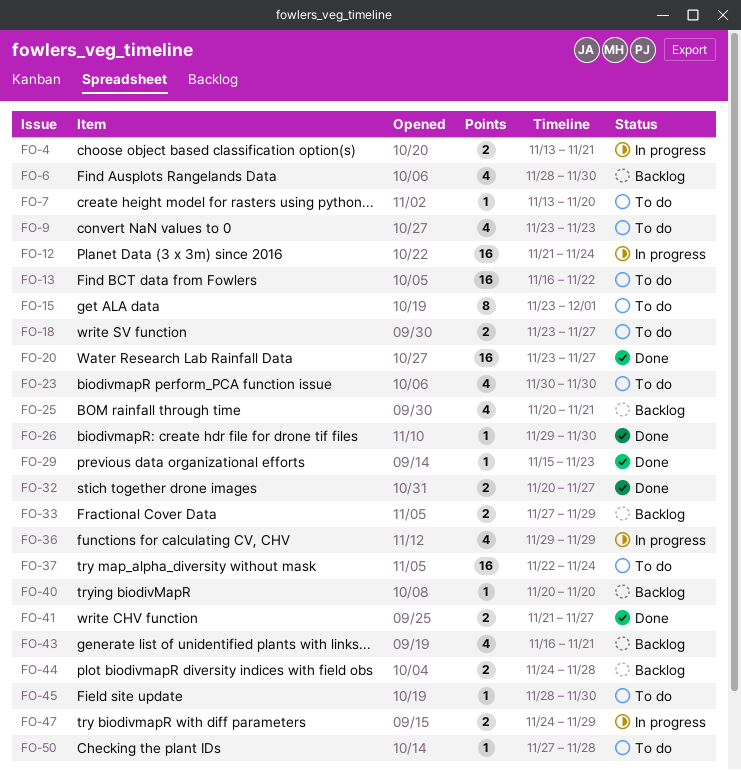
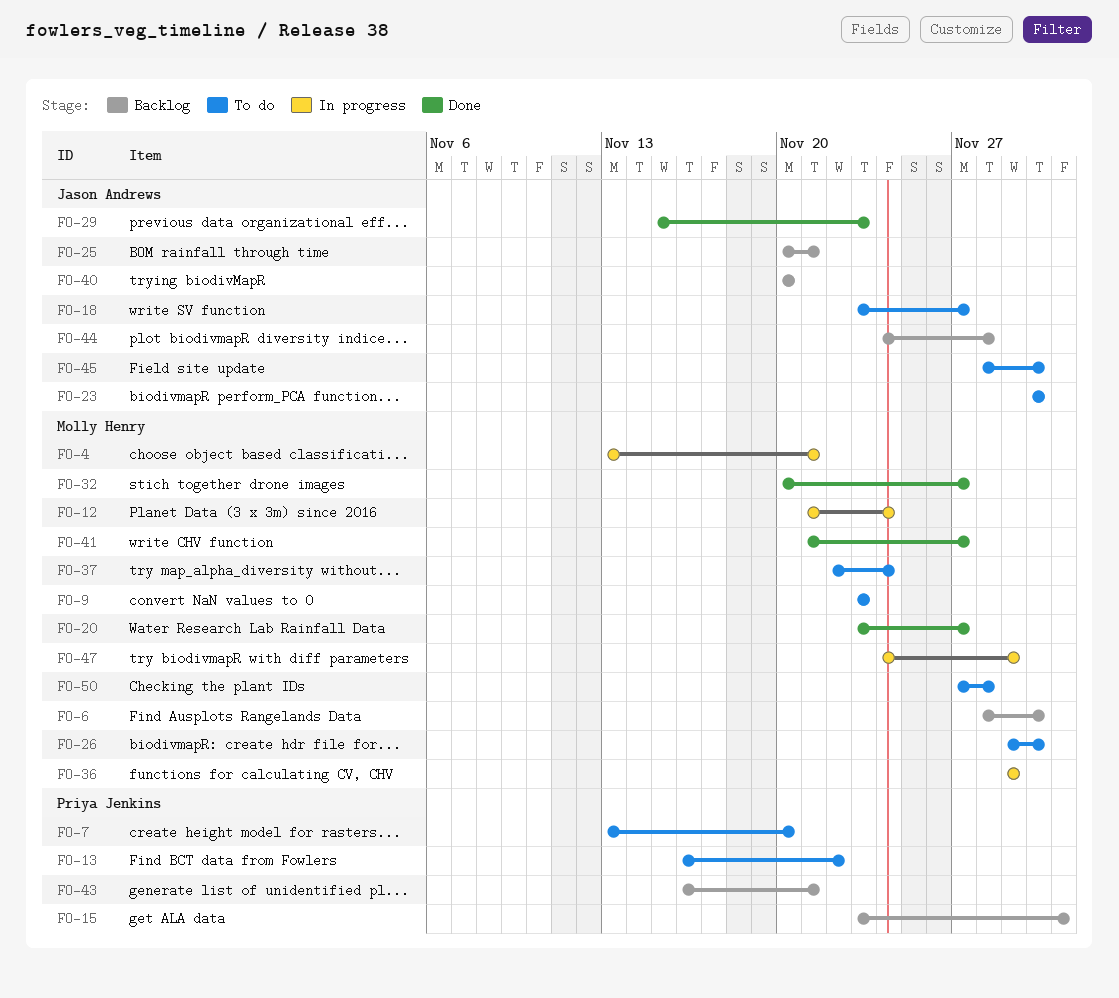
FO-15, status: To do -> Backlog
FO-26, status: Done -> To do
FO-33: present -> none

